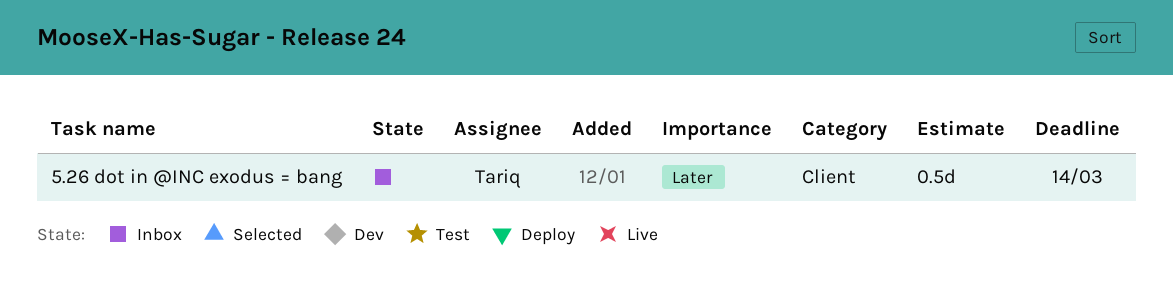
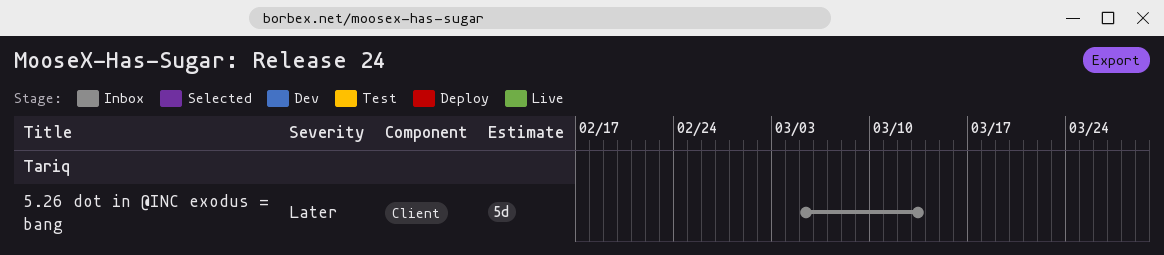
5.26 dot in @INC exodus = bang, estimate: 0.5d -> 5d
5.26 dot in @INC exodus = bang, due: Mar 14 -> Mar 13

